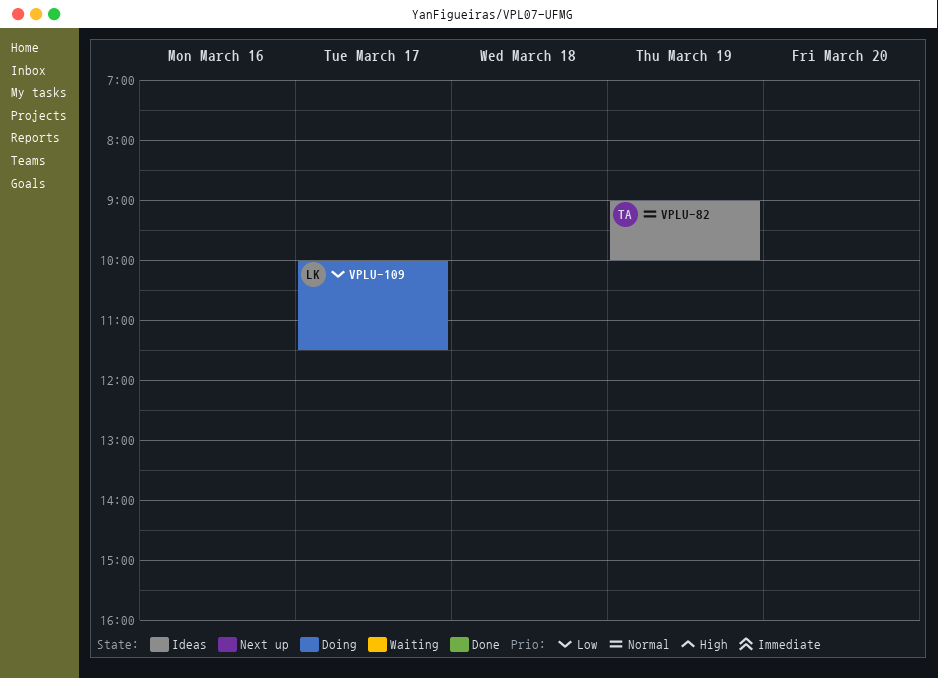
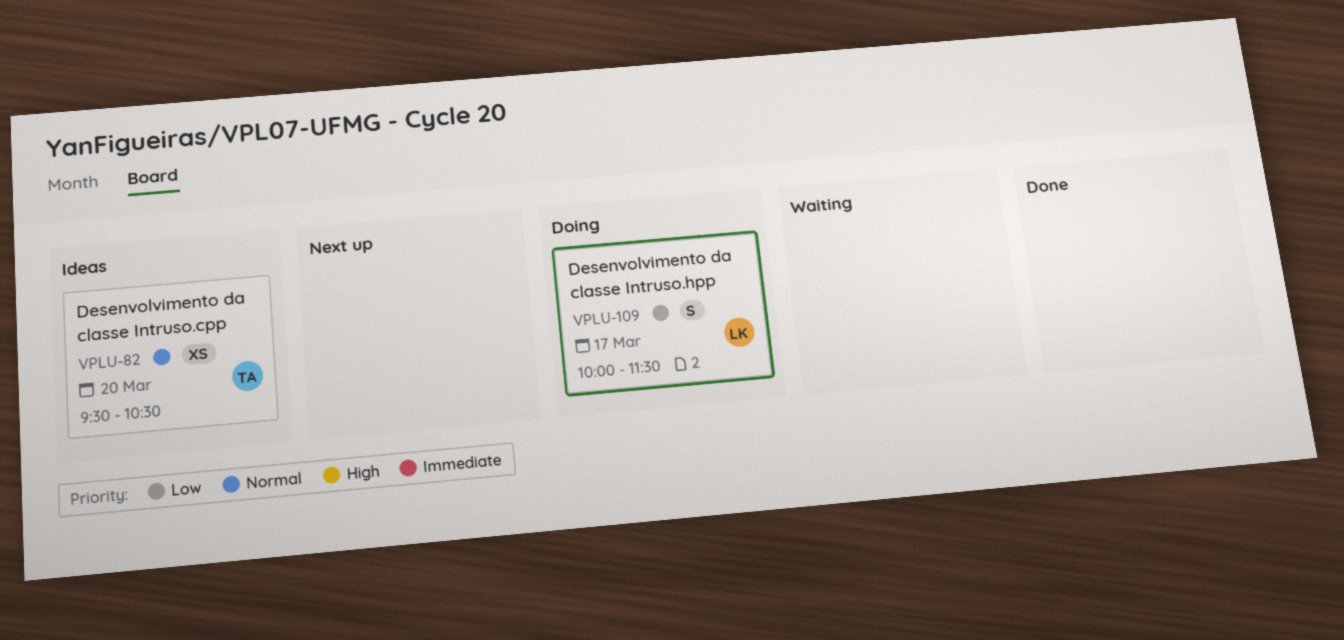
VPLU-82, day: Mar 19 -> Mar 20
VPLU-82, begins: 09:00 -> 09:30
VPLU-82, ends: 10:00 -> 10:30

